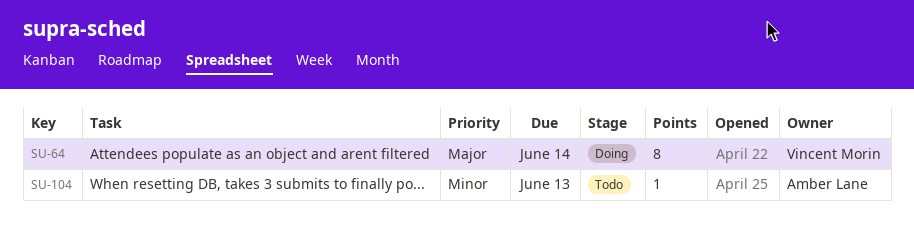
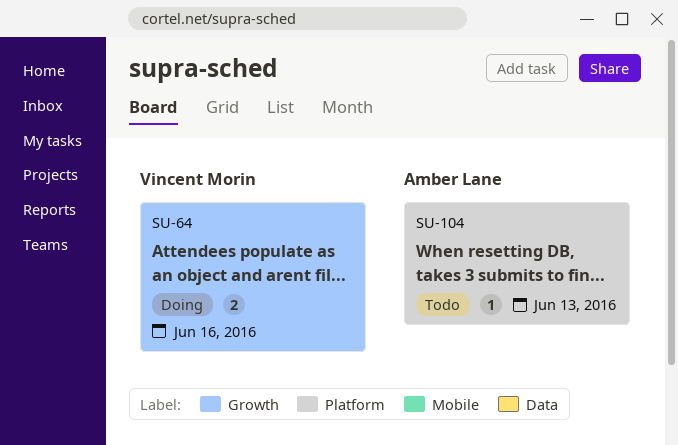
SU-64, estimate: 8 -> 2
SU-64, due: Jun 14 -> Jun 16

